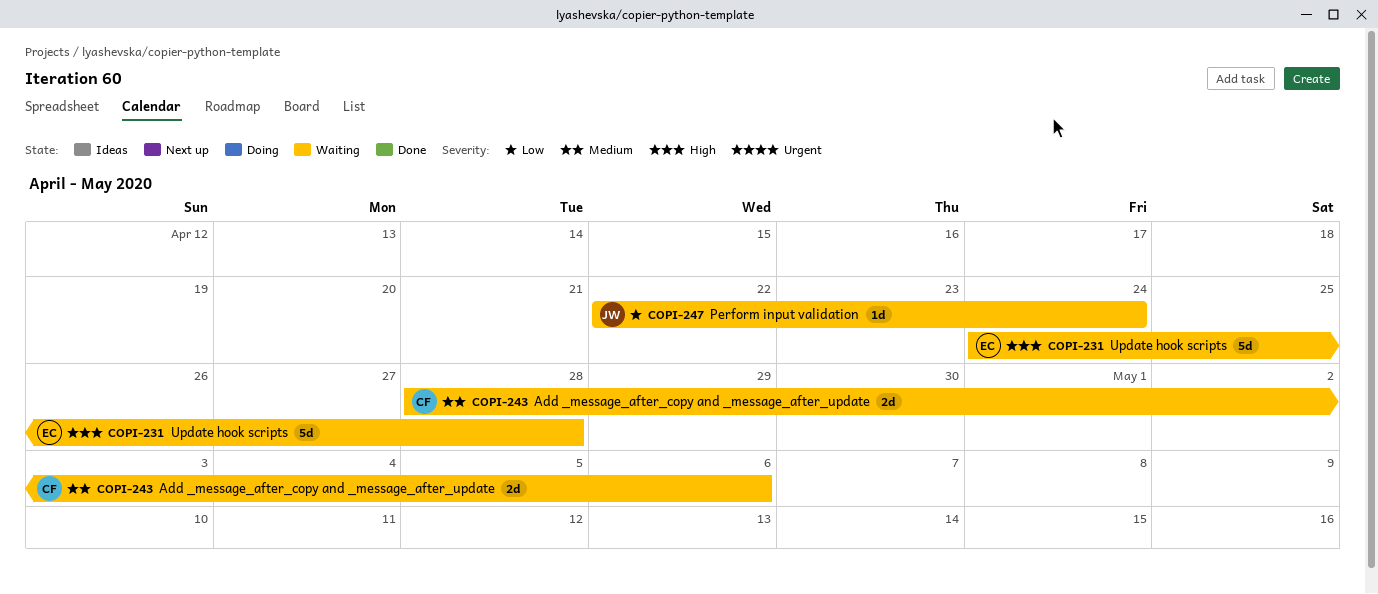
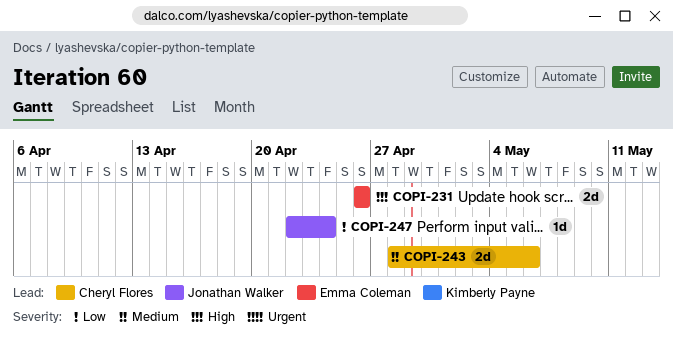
COPI-231, estimate: 5d -> 2d
COPI-231, start: Apr 24 -> Apr 26
COPI-231, due: Apr 28 -> Apr 26

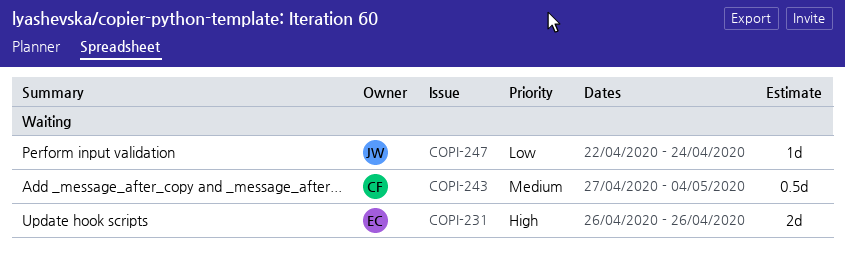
COPI-243, estimate: 2d -> 0.5d
COPI-243, start: Apr 28 -> Apr 27
COPI-243, due: May 6 -> May 4

